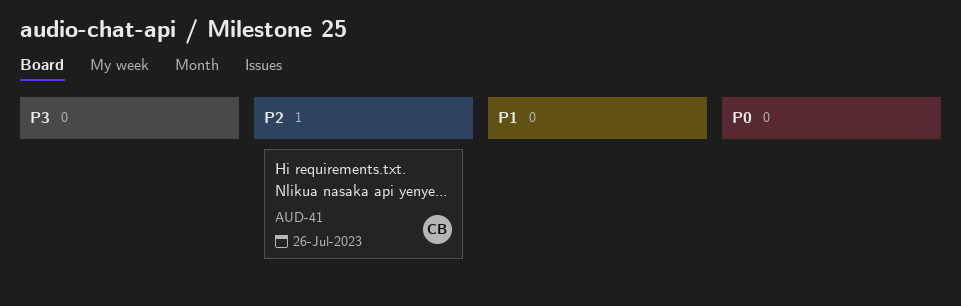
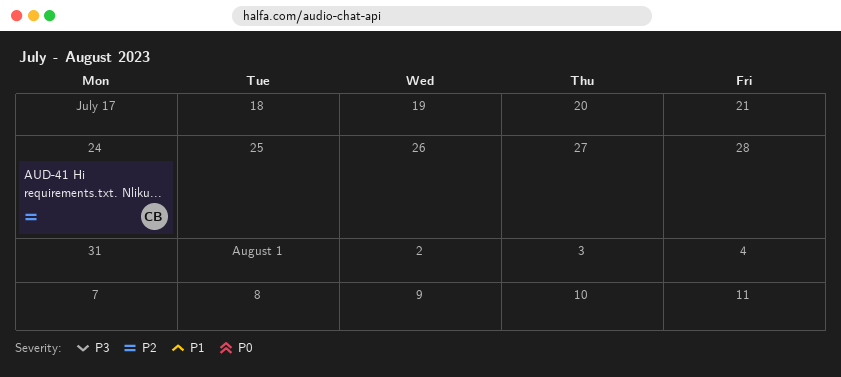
AUD-41, due: Jul 26 -> Jul 24

